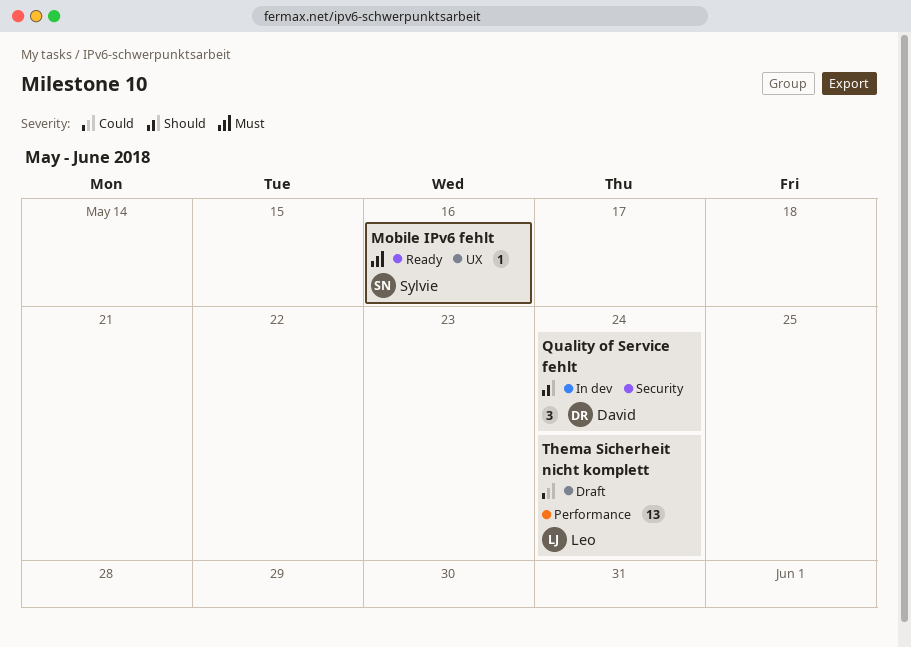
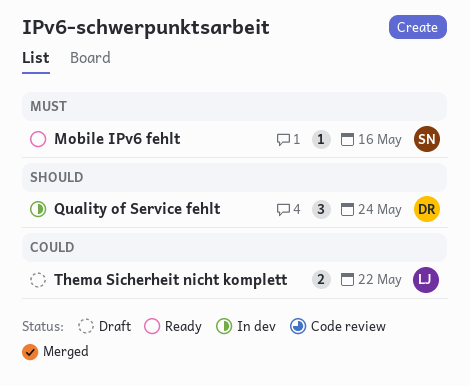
Thema Sicherheit nicht komplett, estimate: 13 -> 2
Thema Sicherheit nicht komplett, due: May 24 -> May 22

